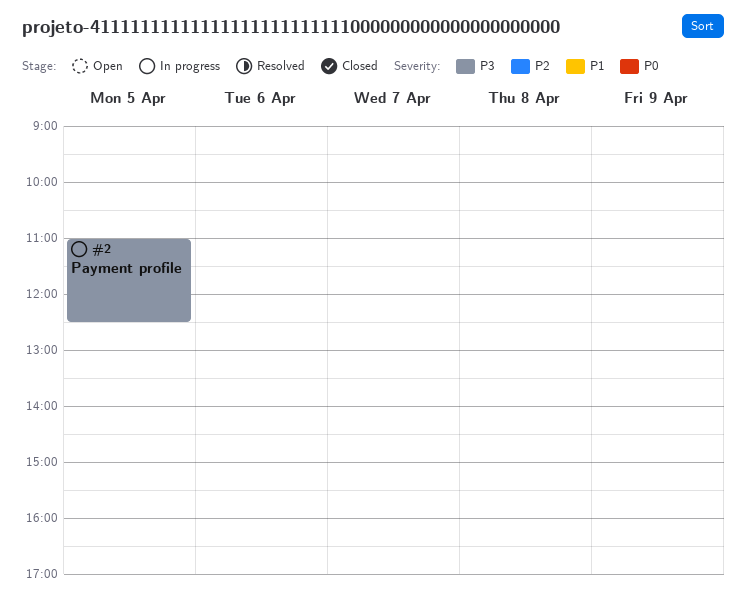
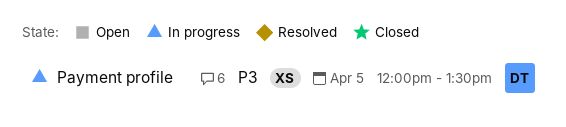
Payment profile, begins: 11:00 -> 12:00
Payment profile, ends: 12:30 -> 13:30

